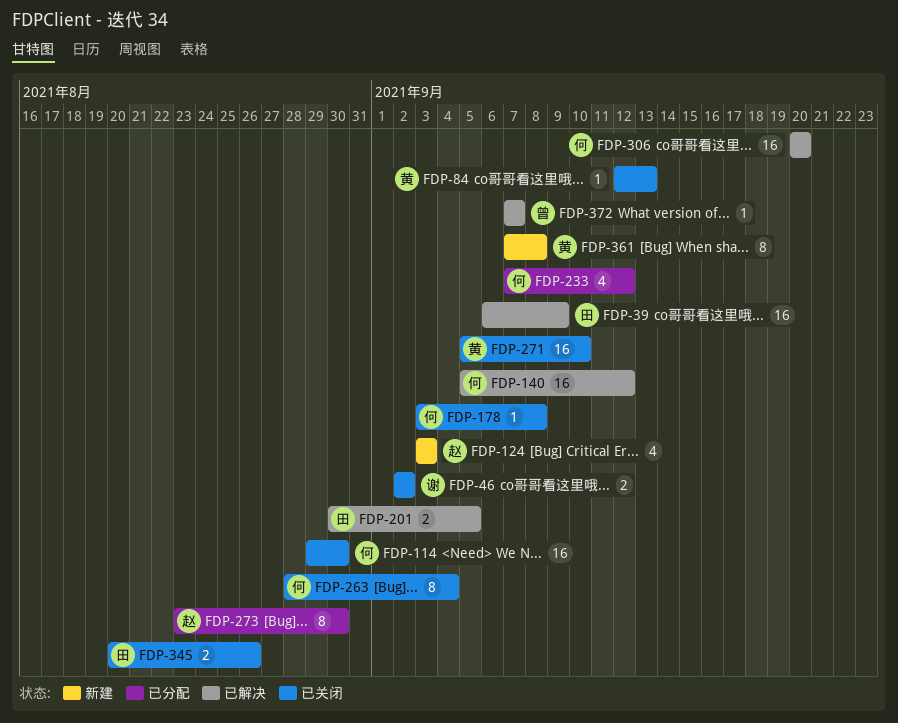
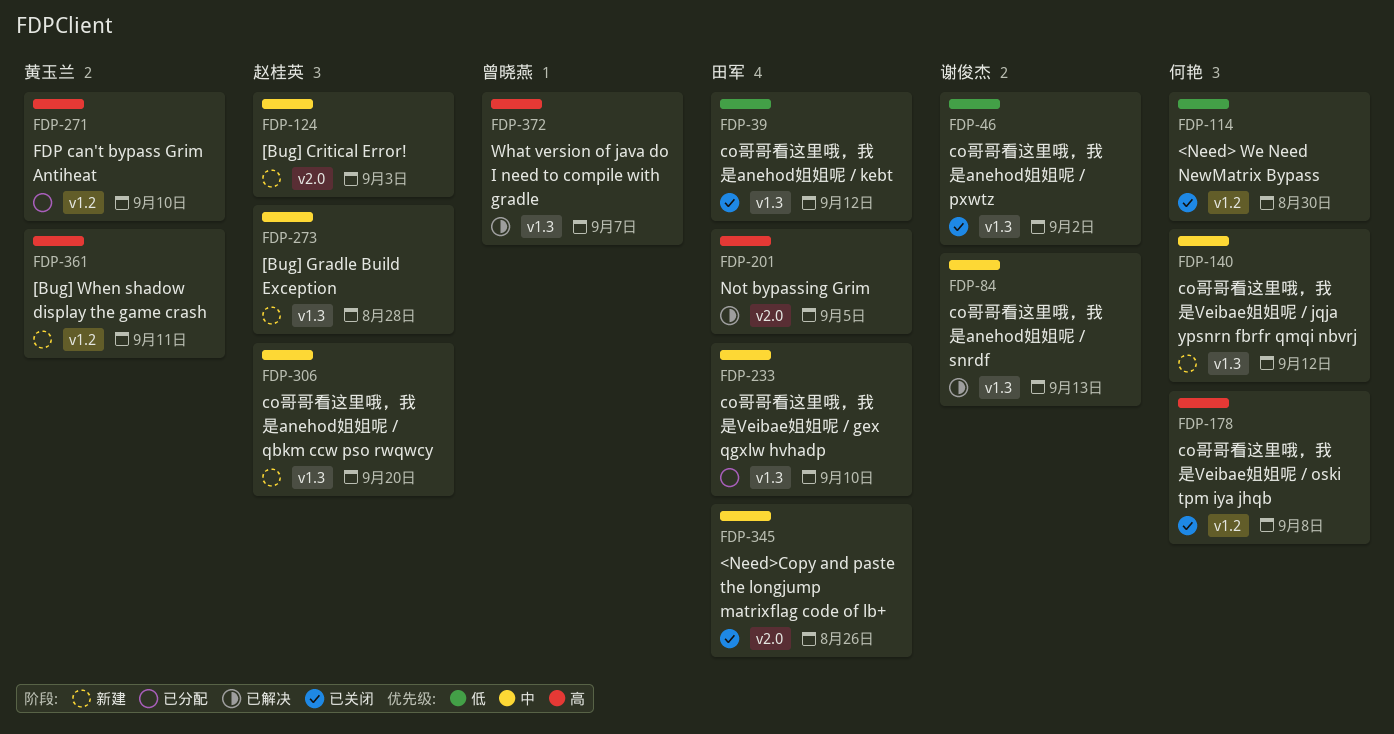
FDP-39, status: 已解决 -> 已关闭
FDP-39, due: Sep 9 -> Sep 12
FDP-84, status: 已关闭 -> 已解决
FDP-84, owner: 黄玉兰 -> 谢俊杰
FDP-140, status: 已解决 -> 新建
FDP-233, owner: 何艳 -> 田军
FDP-233, due: Sep 12 -> Sep 10
FDP-263: present -> none
FDP-271, status: 已关闭 -> 已分配
FDP-273, status: 已分配 -> 新建
FDP-273, due: Aug 30 -> Aug 28
FDP-306, status: 已解决 -> 新建
FDP-306, owner: 何艳 -> 赵桂英
FDP-361, due: Sep 8 -> Sep 11

